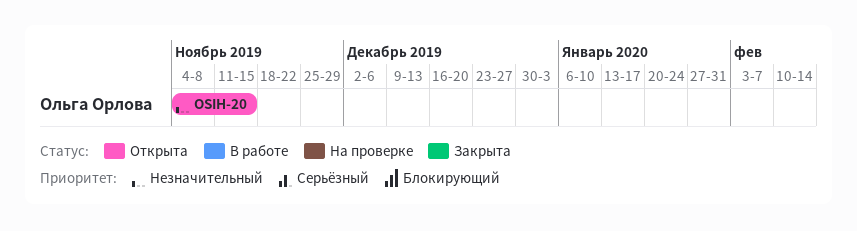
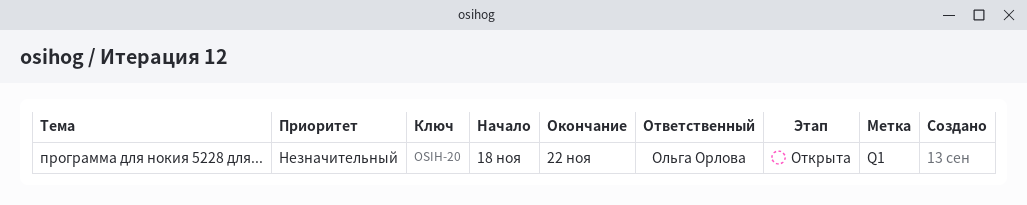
OSIH-20, start: Nov 4 -> Nov 18
OSIH-20, due: Nov 15 -> Nov 22

